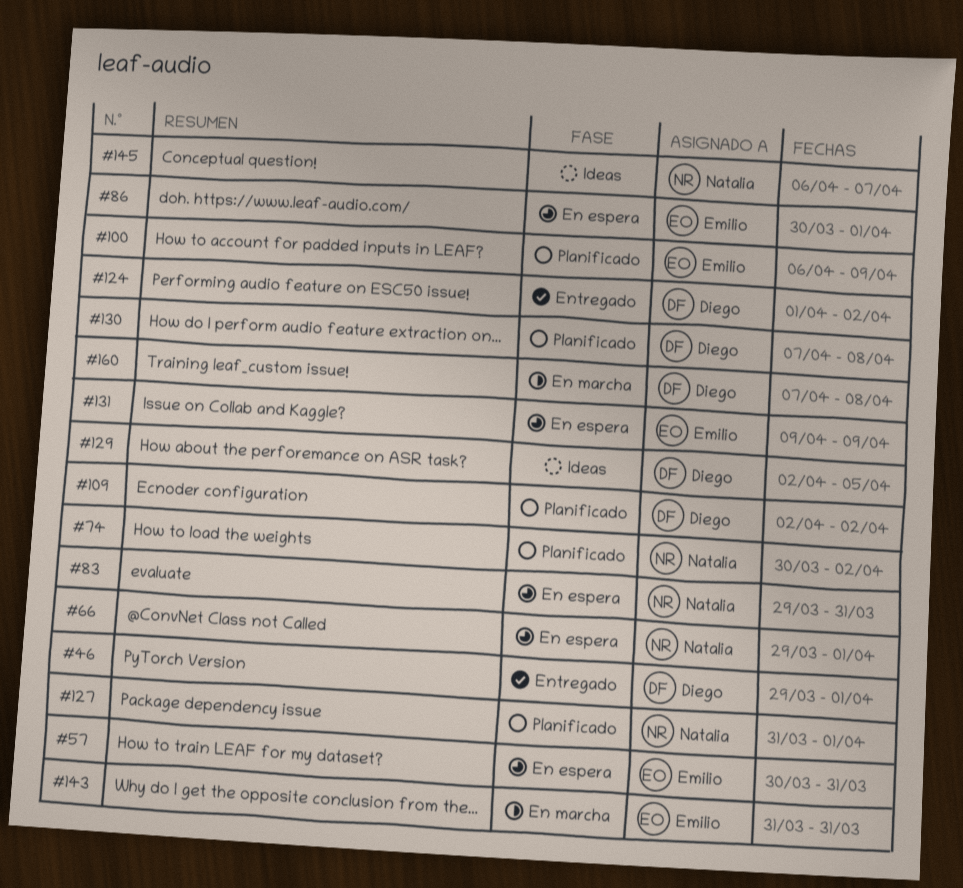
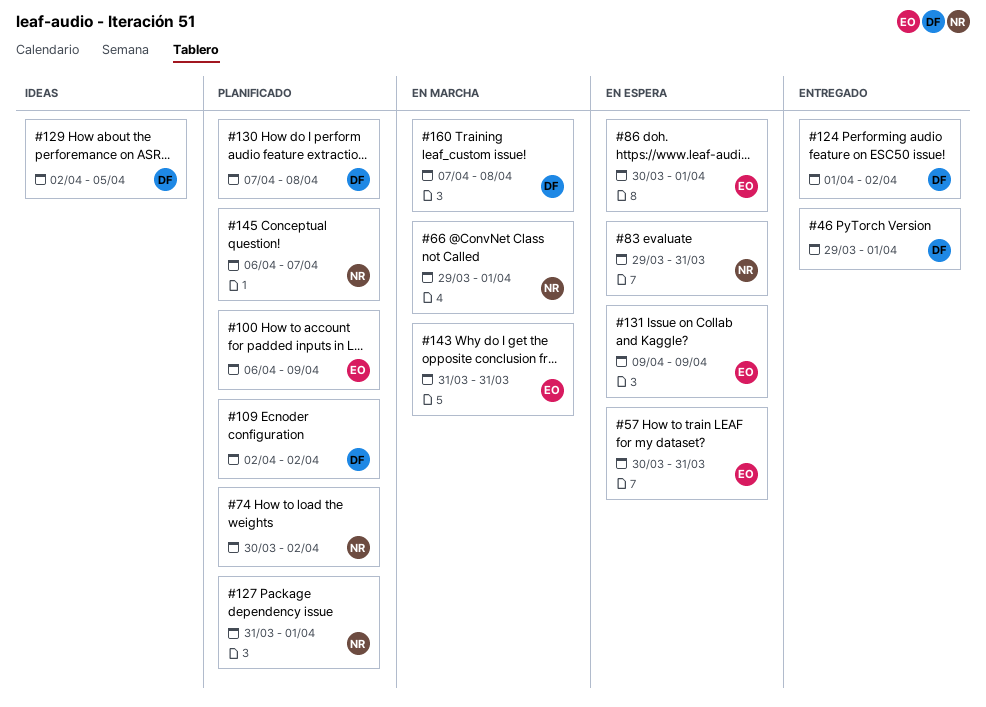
#66, status: En espera -> En marcha
#145, status: Ideas -> Planificado

